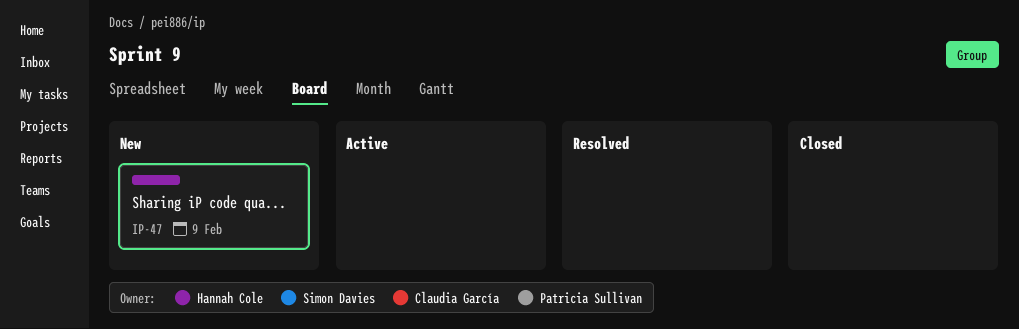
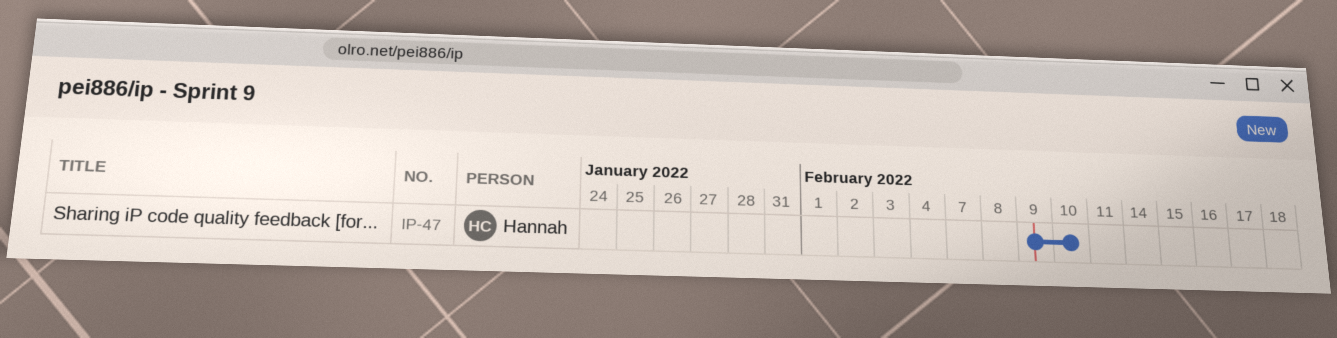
IP-47, due: Feb 9 -> Feb 10

